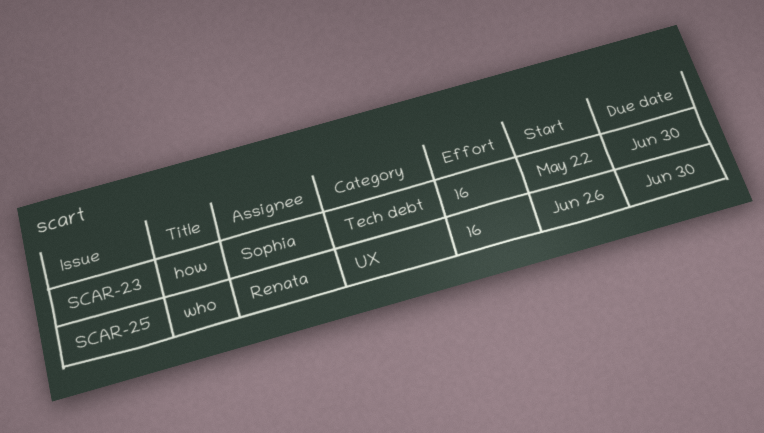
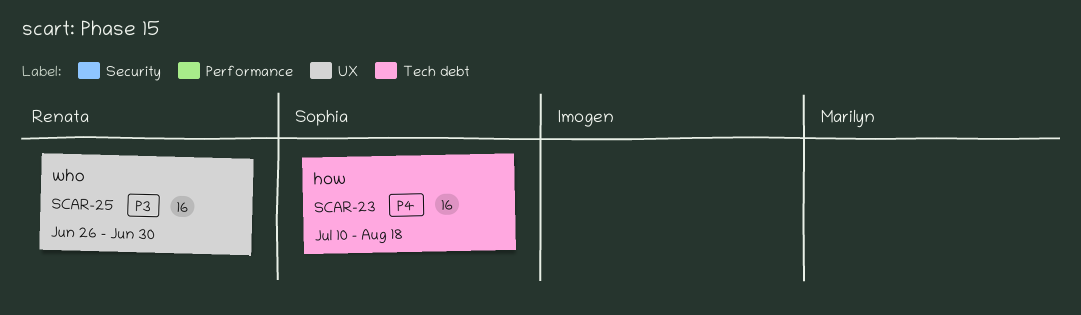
SCAR-23, start: May 22 -> Jul 10
SCAR-23, due: Jun 30 -> Aug 18

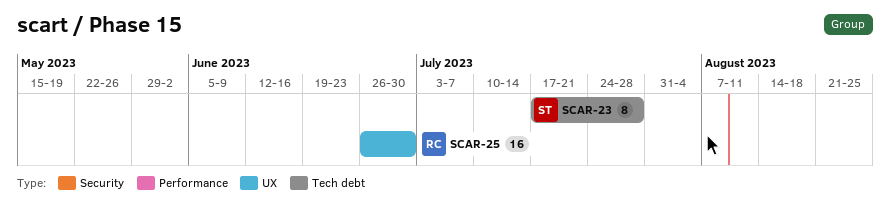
SCAR-23, estimate: 16 -> 8
SCAR-23, start: Jul 10 -> Jul 17
SCAR-23, due: Aug 18 -> Jul 28

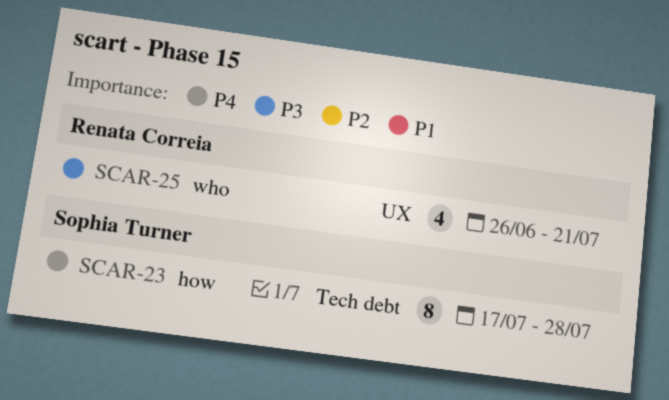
SCAR-25, estimate: 16 -> 4
SCAR-25, due: Jun 30 -> Jul 21

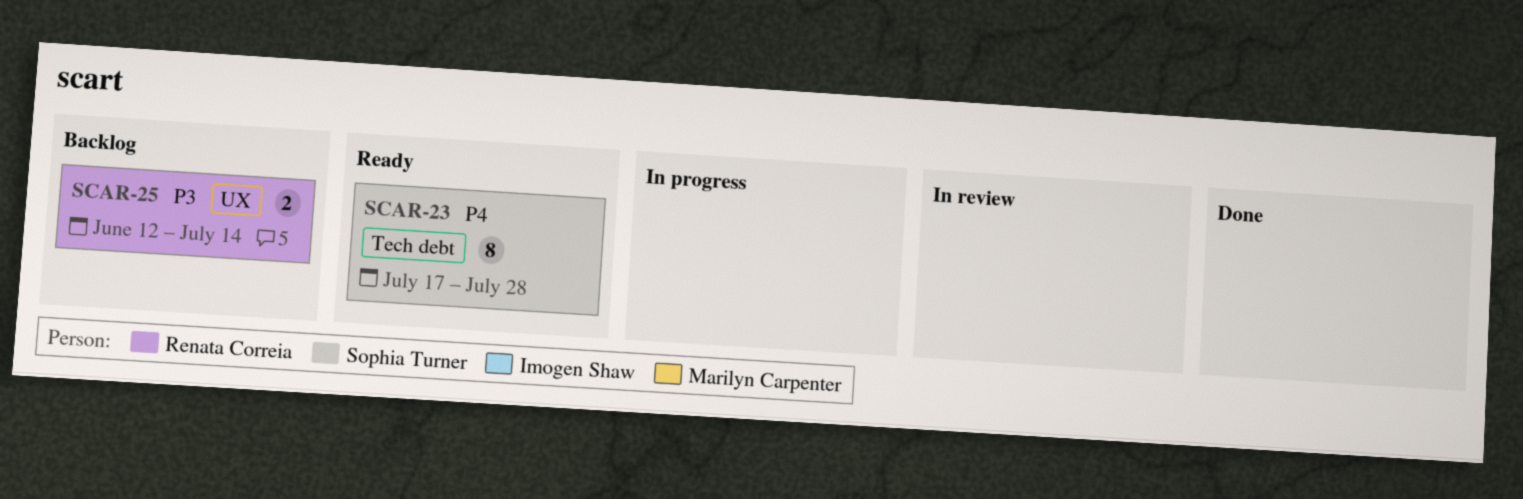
SCAR-25, estimate: 4 -> 2
SCAR-25, start: Jun 26 -> Jun 12
SCAR-25, due: Jul 21 -> Jul 14

